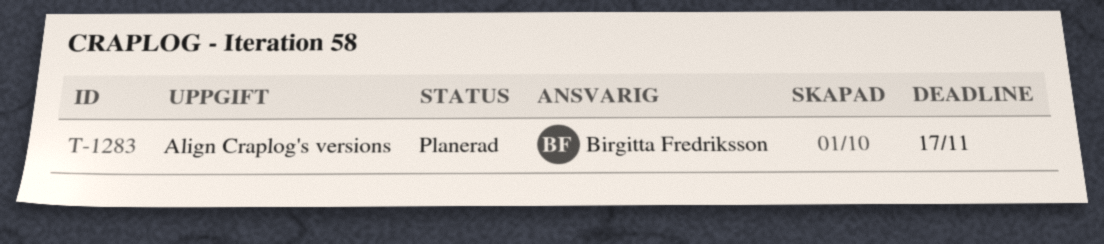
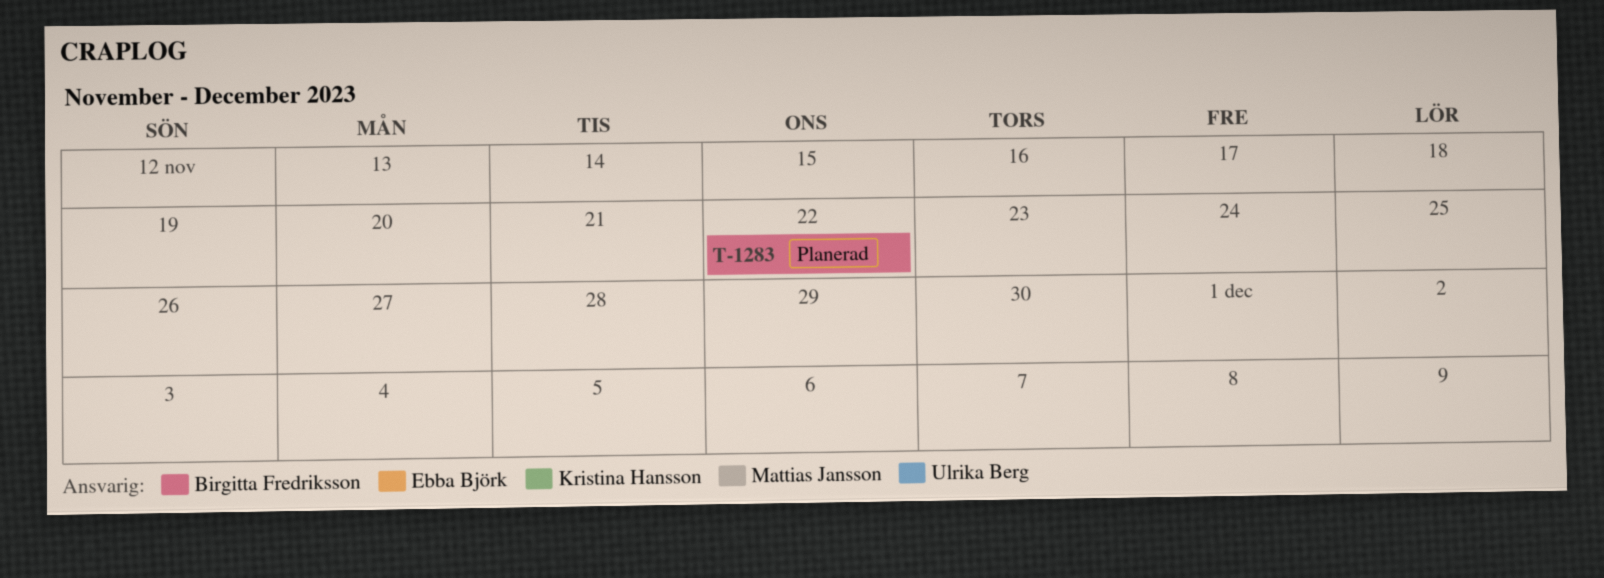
T-1283, due: Nov 17 -> Nov 22

